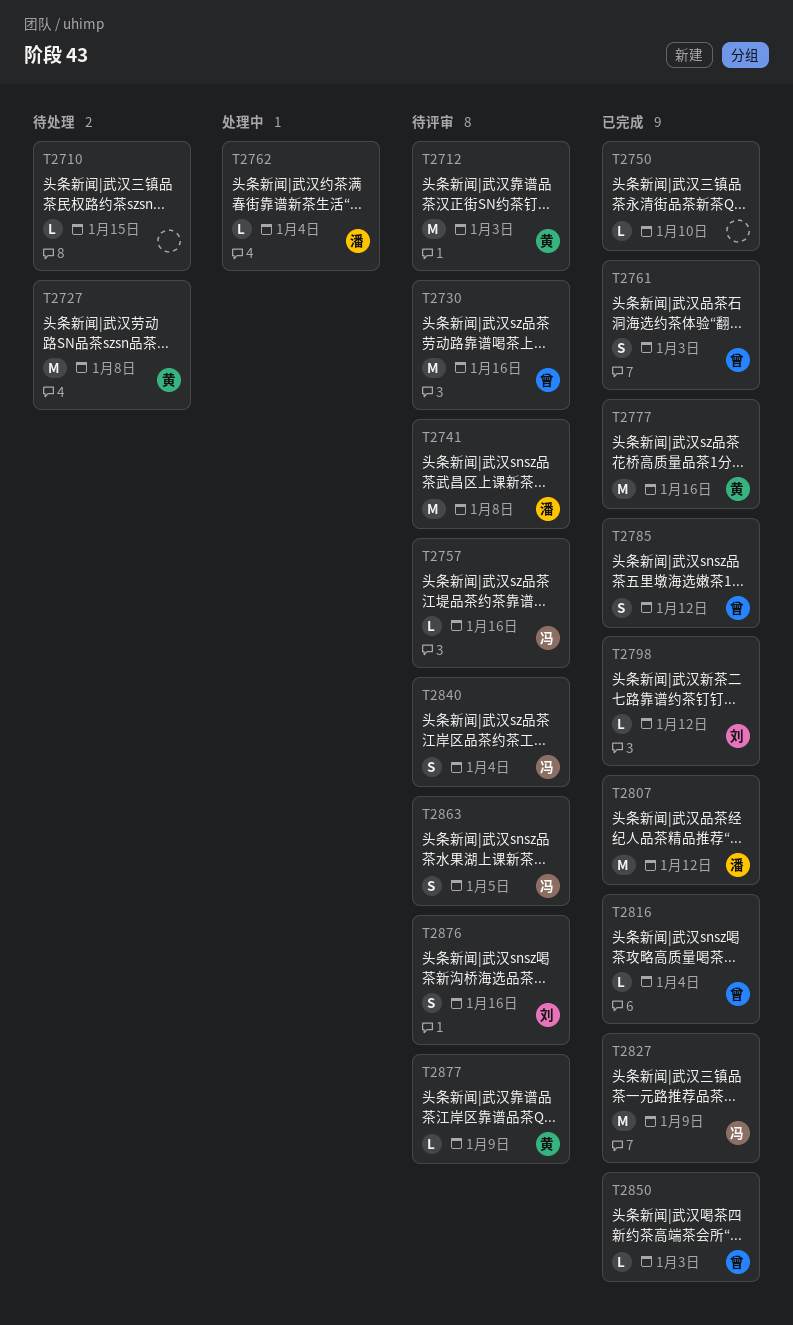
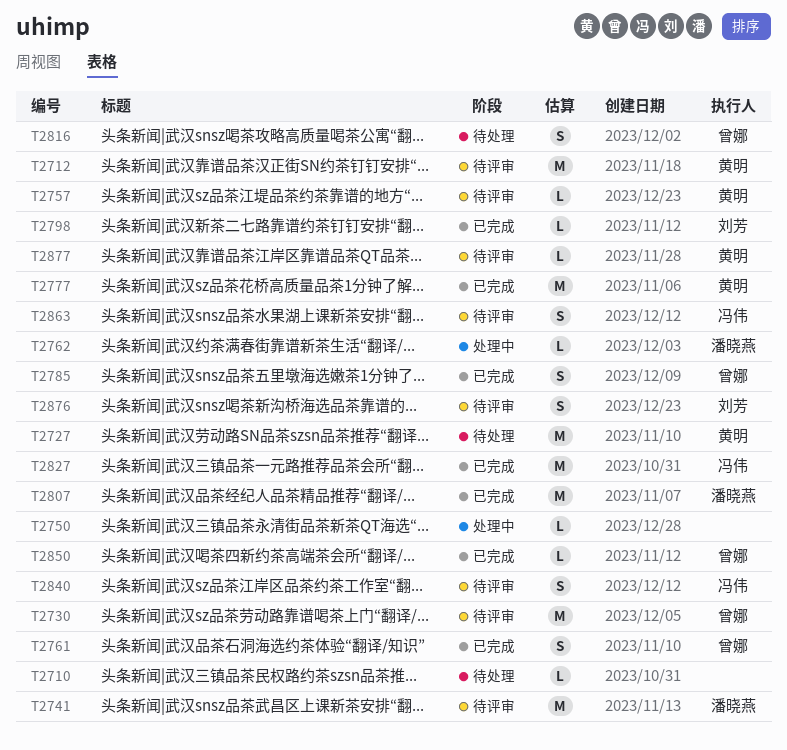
T2750, status: 已完成 -> 处理中
T2757, owner: 冯伟 -> 黄明
T2816, status: 已完成 -> 待处理
T2816, estimate: L -> S

